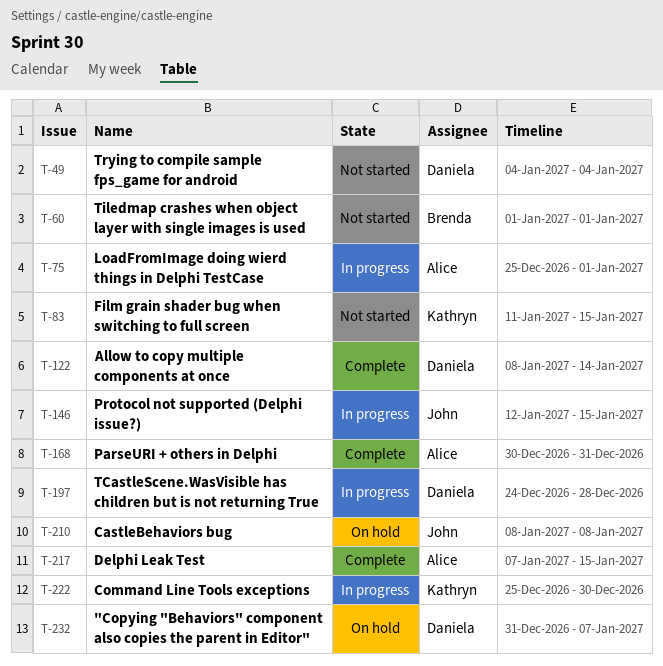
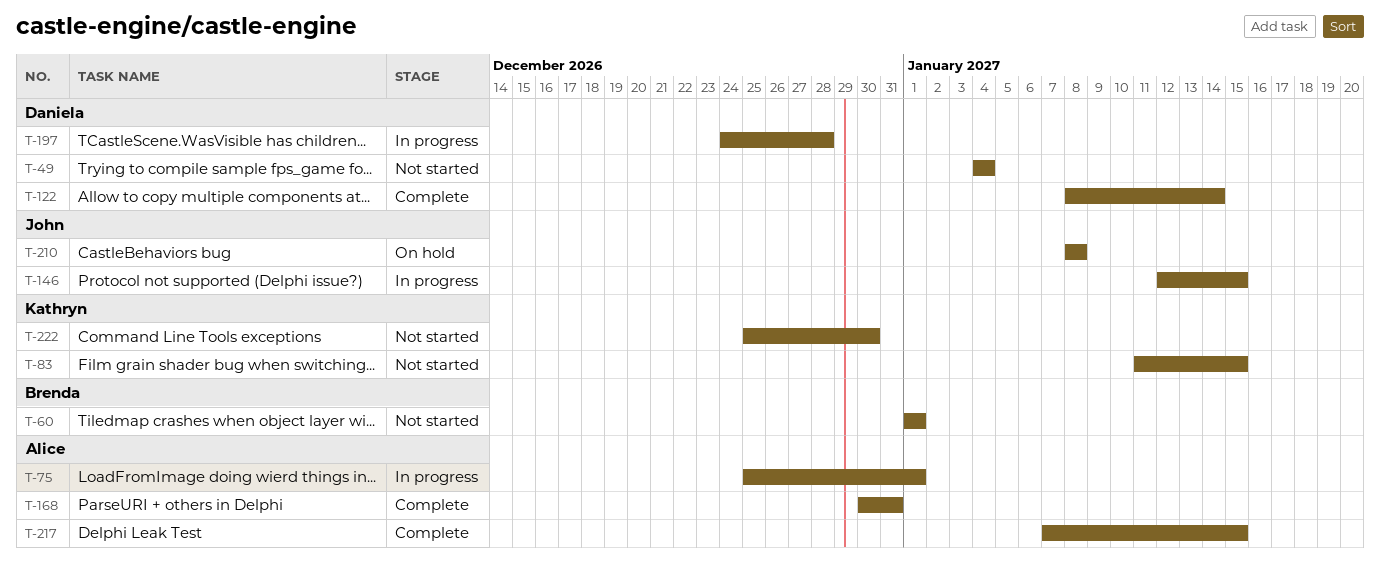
T-222, status: In progress -> Not started
T-232: present -> none

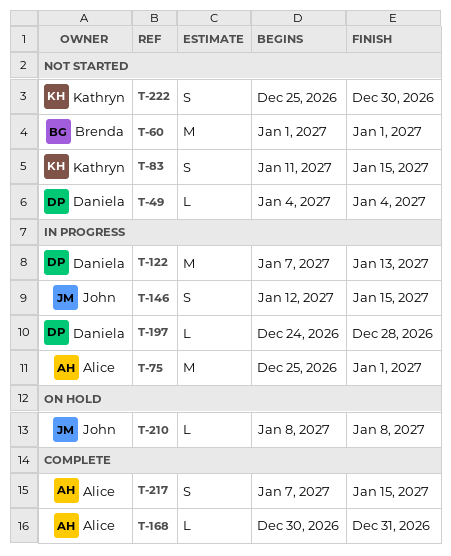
T-122, status: Complete -> In progress
T-122, start: Jan 8 -> Jan 7
T-122, due: Jan 14 -> Jan 13

